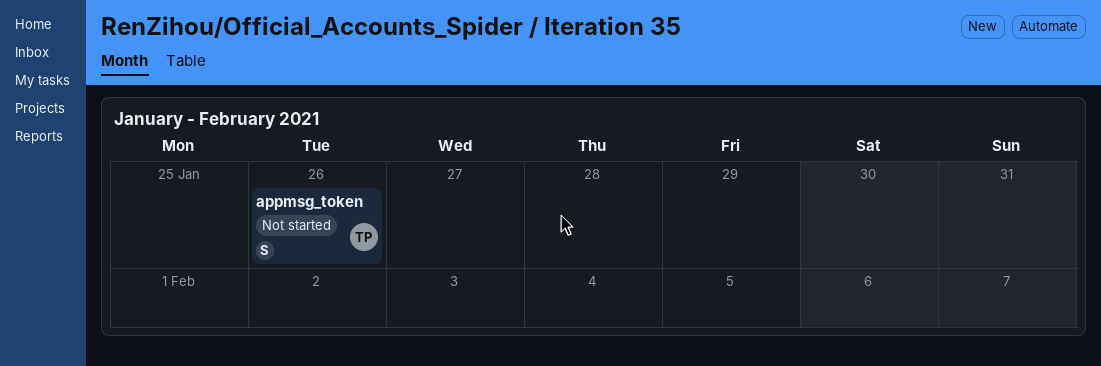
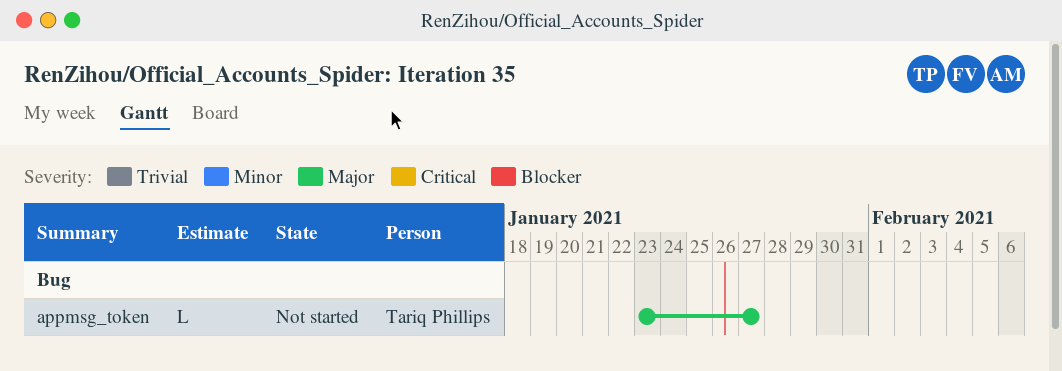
appmsg_token, estimate: S -> L
appmsg_token, due: Jan 26 -> Jan 27

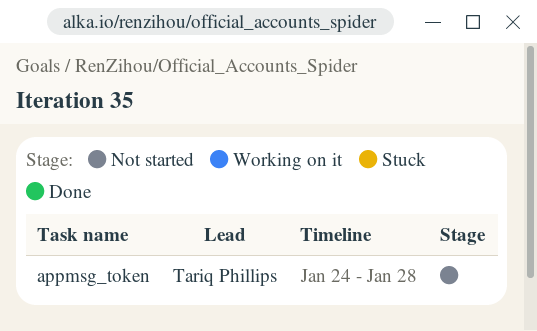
appmsg_token, start: Jan 23 -> Jan 24
appmsg_token, due: Jan 27 -> Jan 28

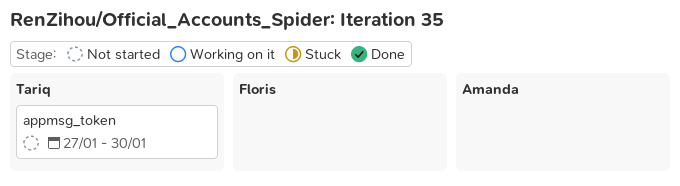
appmsg_token, start: Jan 24 -> Jan 27
appmsg_token, due: Jan 28 -> Jan 30

